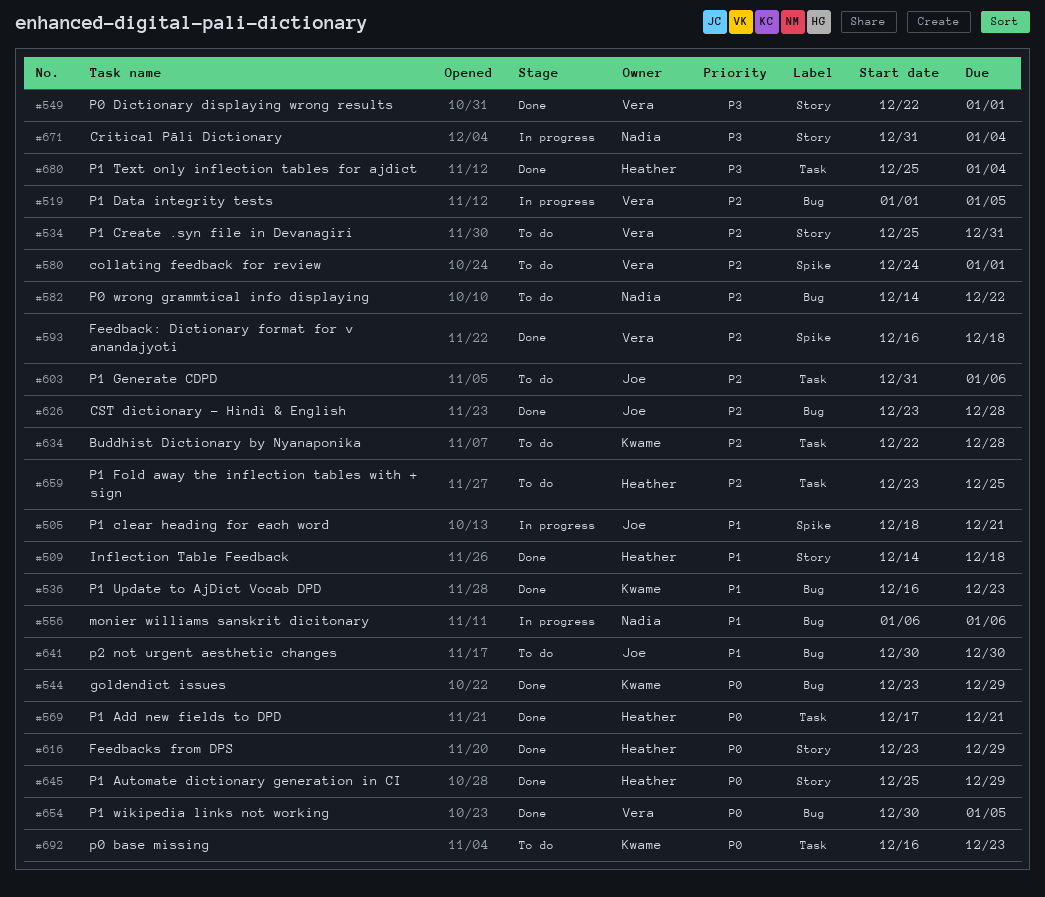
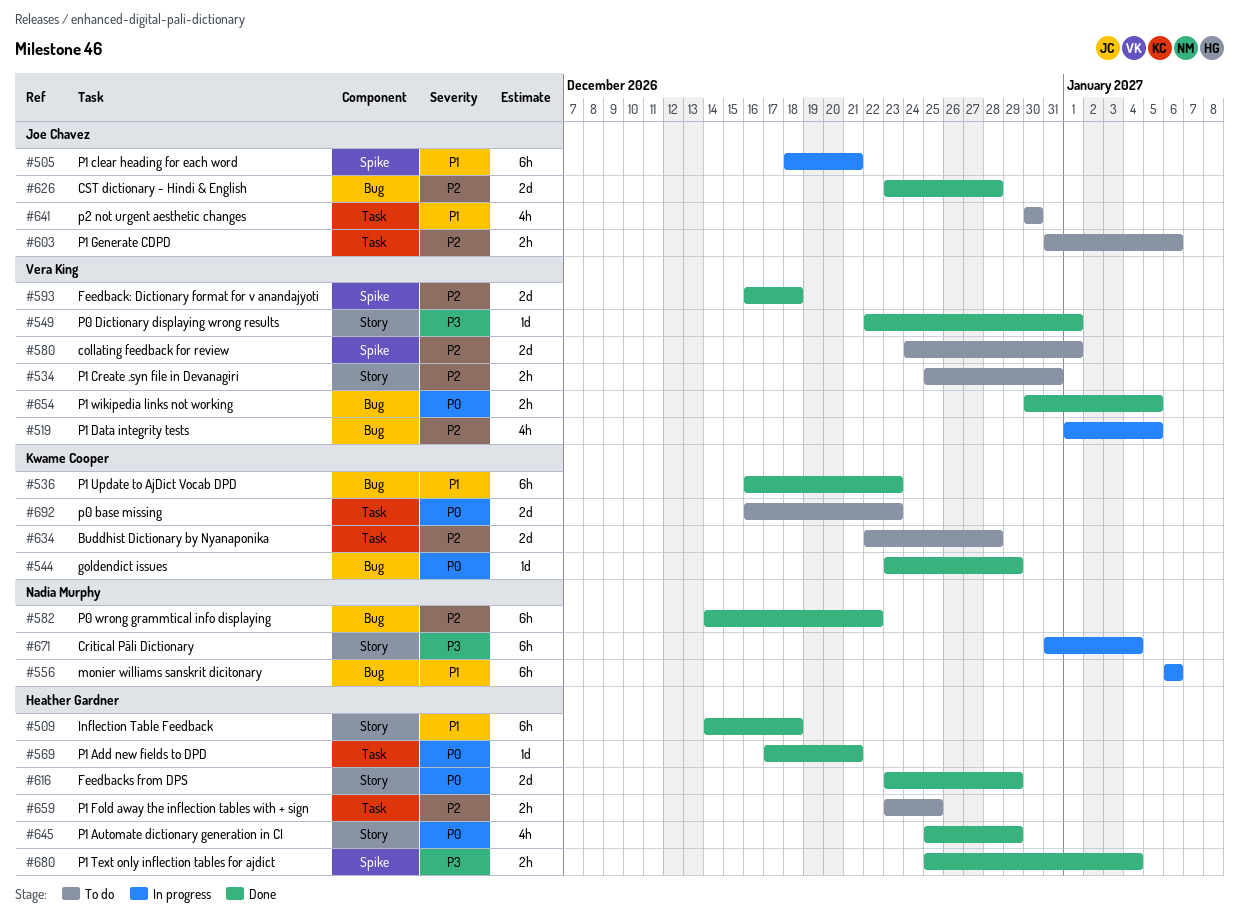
#582, status: To do -> Done
#641, label: Bug -> Task
#680, label: Task -> Spike

